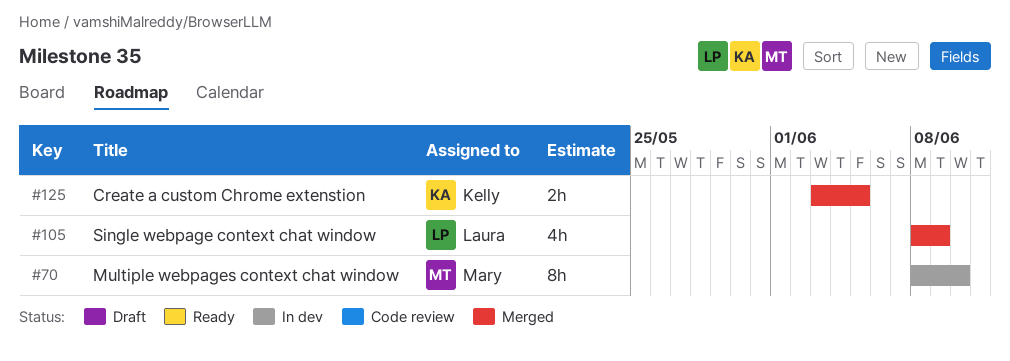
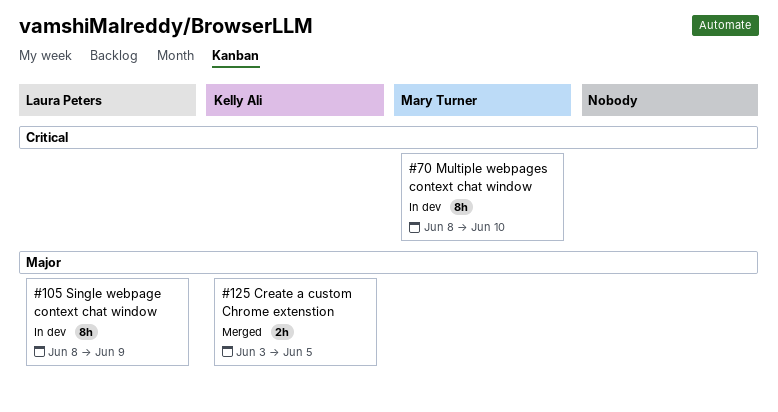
#105, status: Merged -> In dev
#105, estimate: 4h -> 8h

